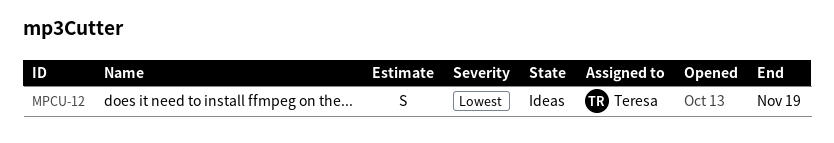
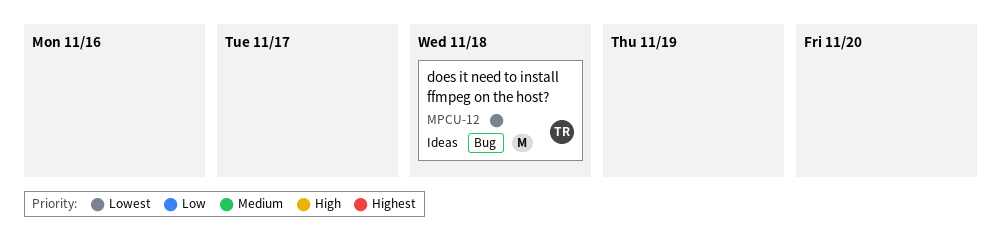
MPCU-12, estimate: S -> M
MPCU-12, due: Nov 19 -> Nov 18

